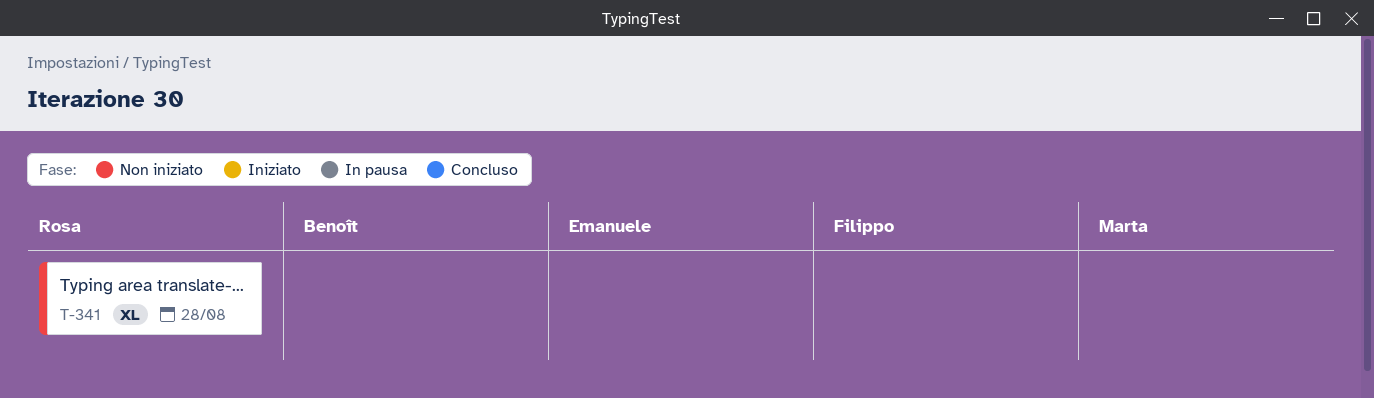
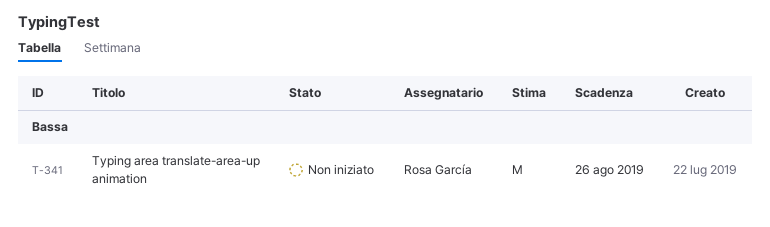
T-341, estimate: XL -> M
T-341, due: Aug 28 -> Aug 26

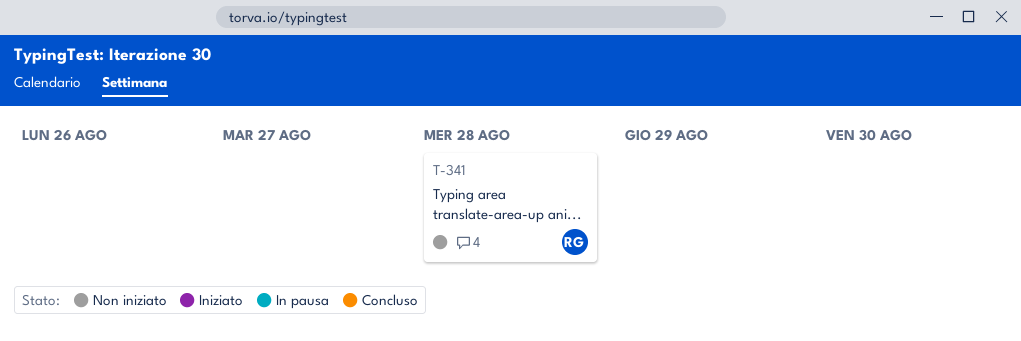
T-341, due: Aug 26 -> Aug 28

